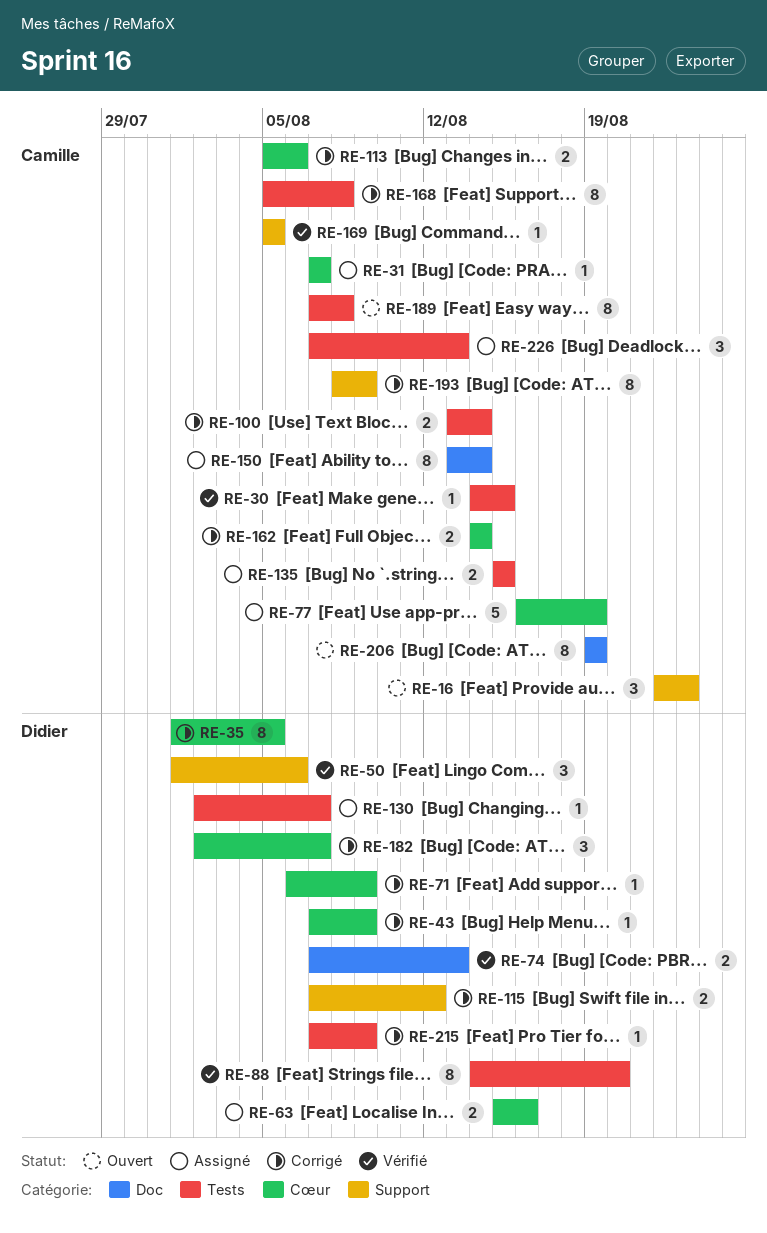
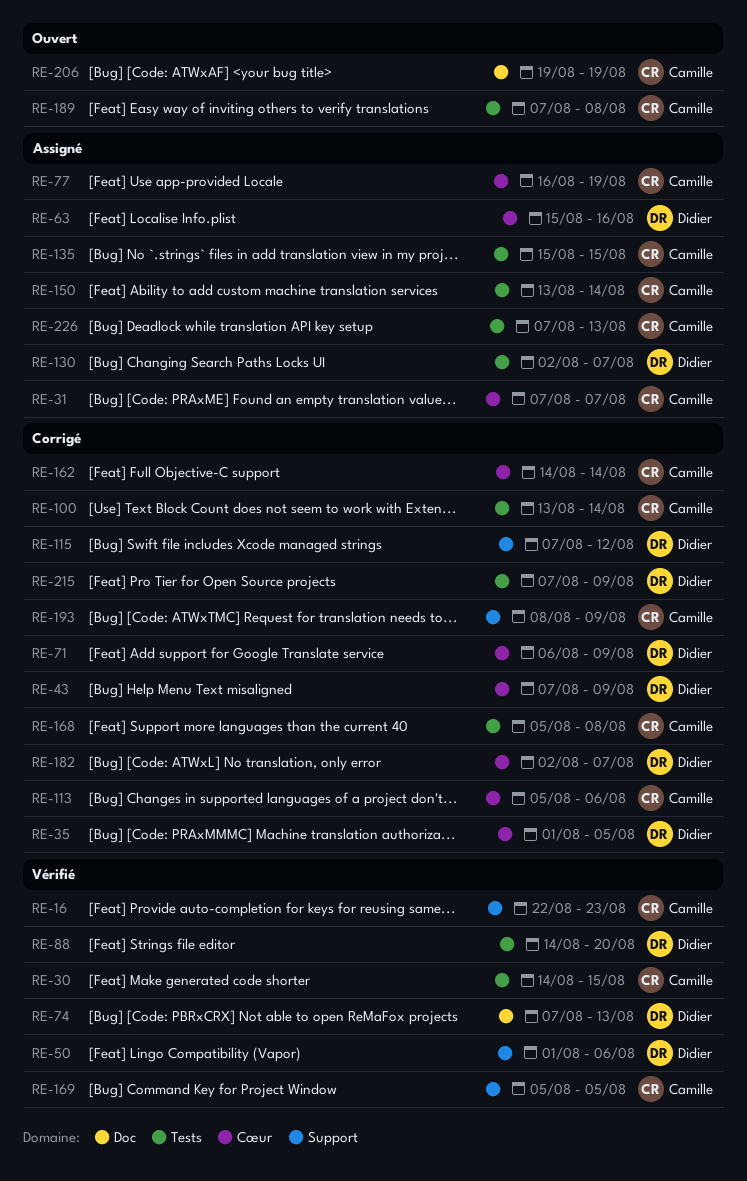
RE-16, status: Ouvert -> Vérifié
RE-150, label: Doc -> Tests

